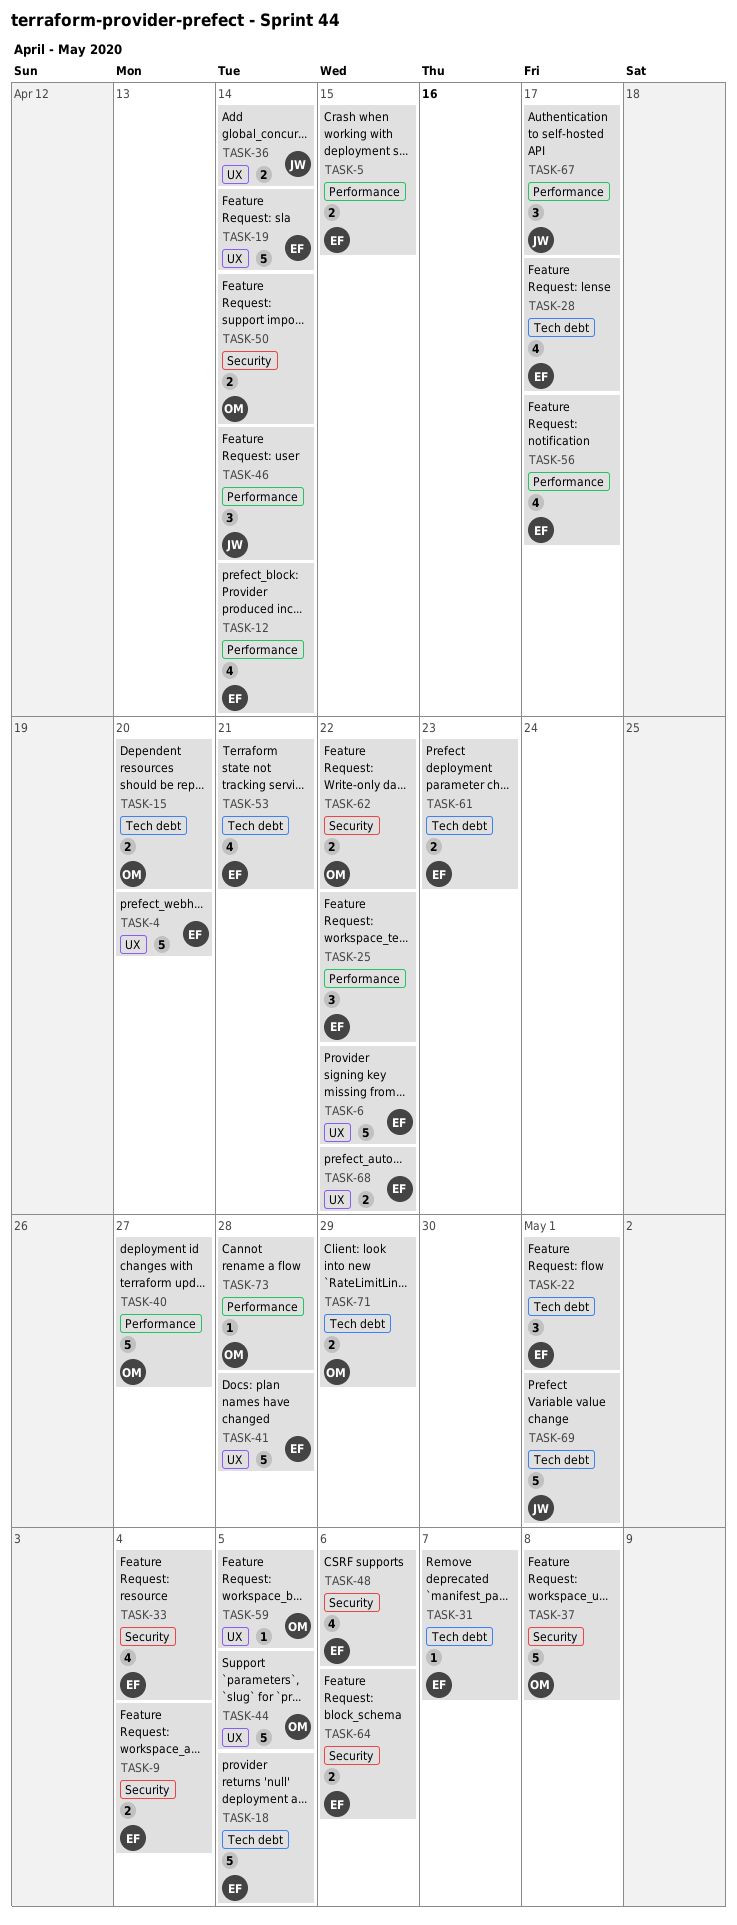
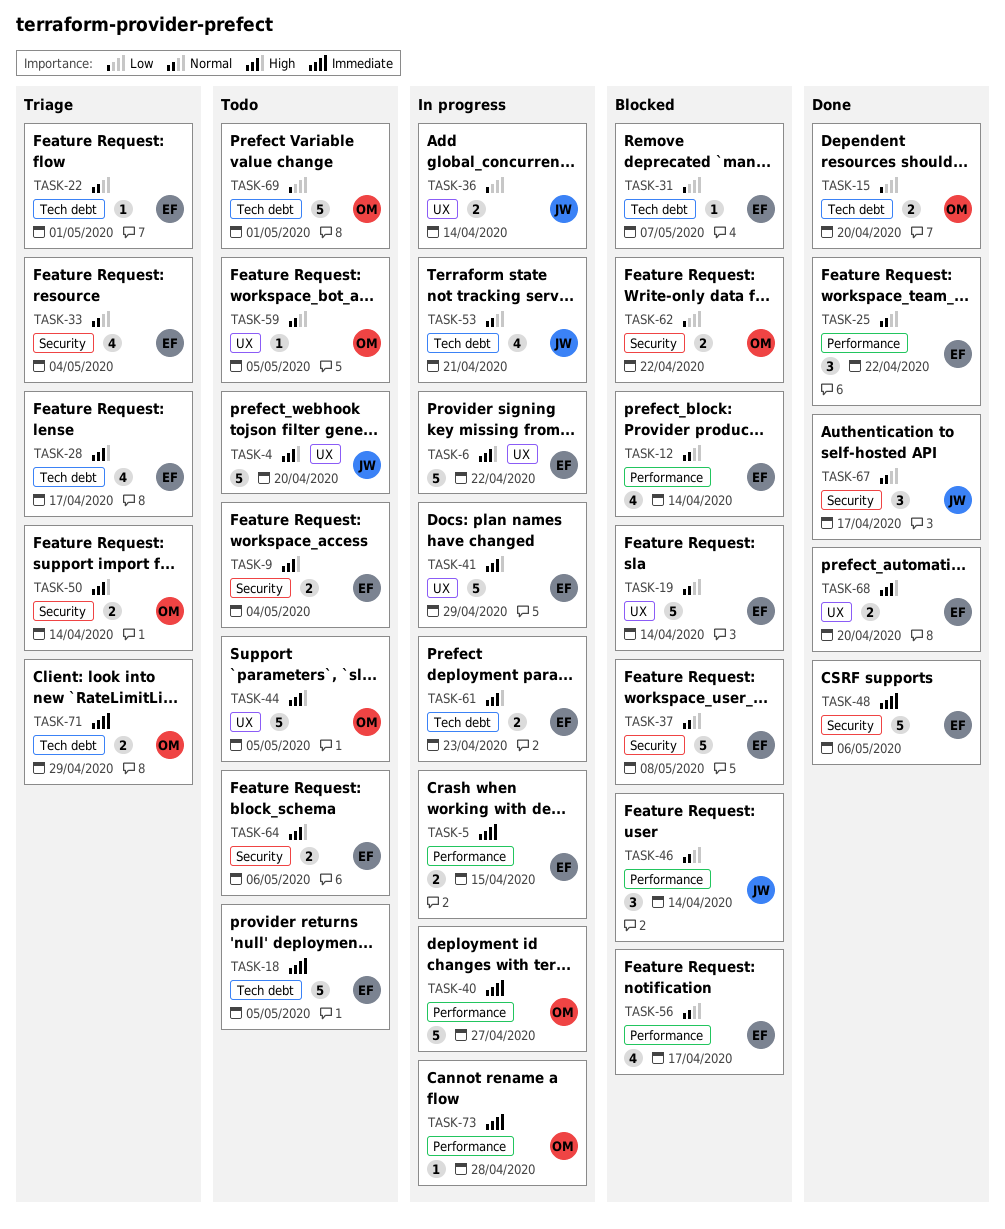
TASK-4, owner: EF -> JW
TASK-22, estimate: 3 -> 1
TASK-37, owner: OM -> EF
TASK-41, due: Apr 28 -> Apr 29
TASK-48, estimate: 4 -> 5
TASK-53, owner: EF -> JW
TASK-67, label: Performance -> Security
TASK-68, due: Apr 22 -> Apr 20
TASK-69, owner: JW -> OM

